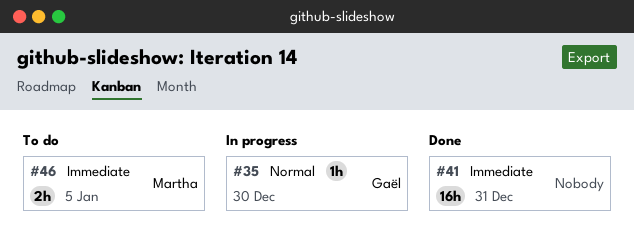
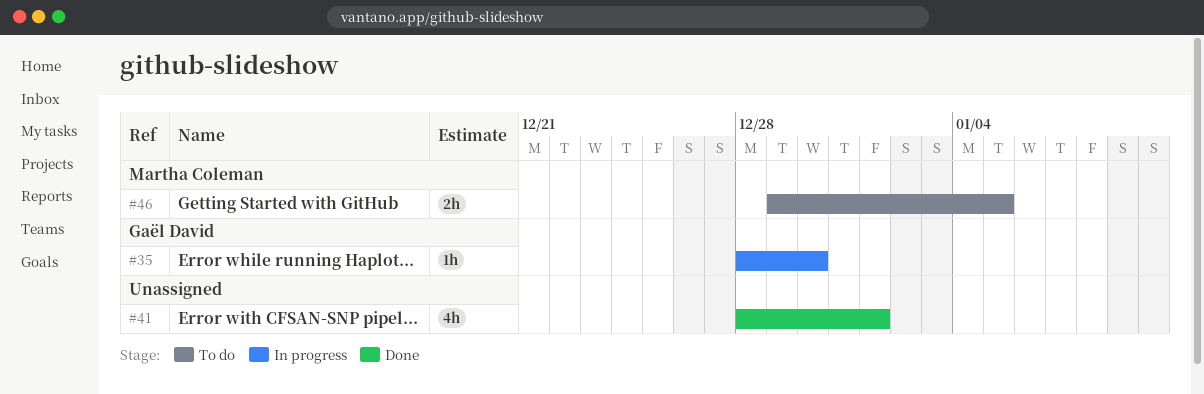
#41, estimate: 16h -> 4h
#41, due: Dec 31 -> Jan 1

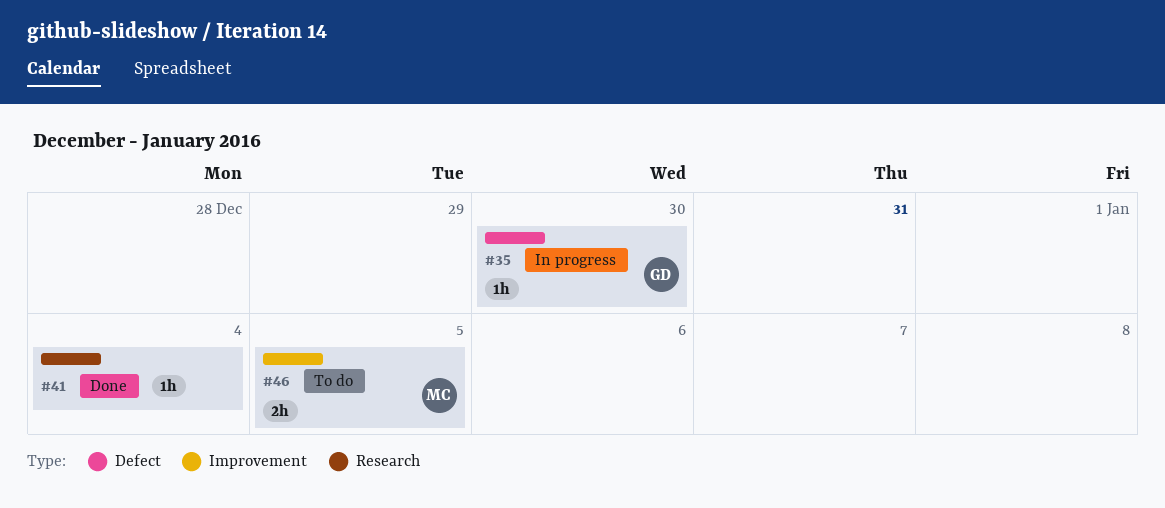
#41, estimate: 4h -> 1h
#41, due: Jan 1 -> Jan 4

